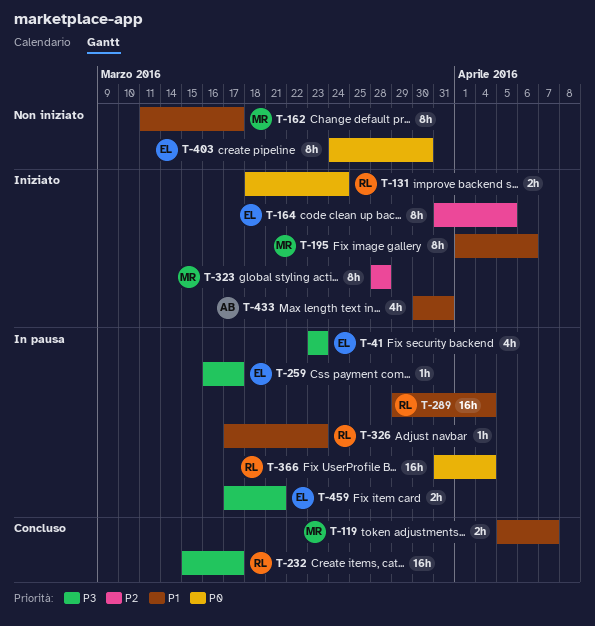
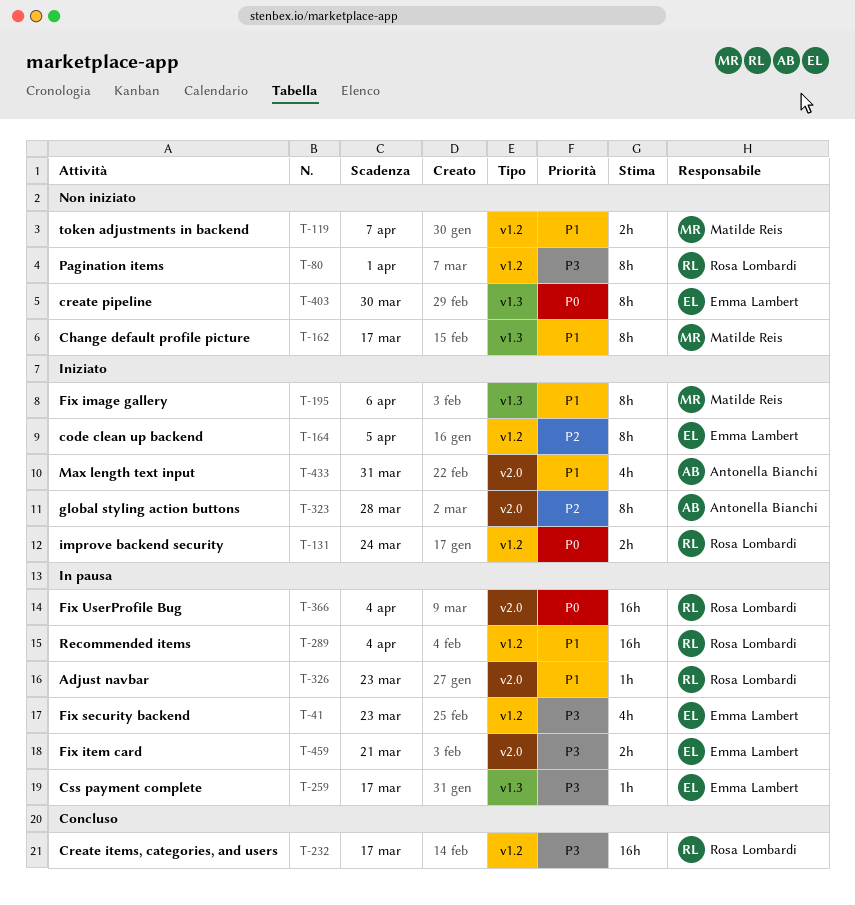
T-80: none -> present
T-119, status: Concluso -> Non iniziato
T-323, owner: Matilde Reis -> Antonella Bianchi

